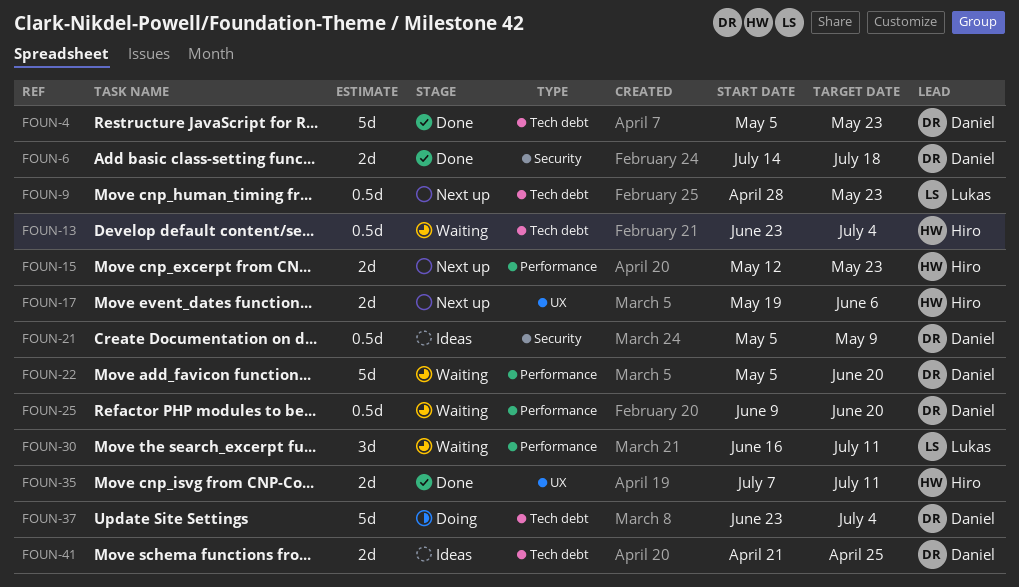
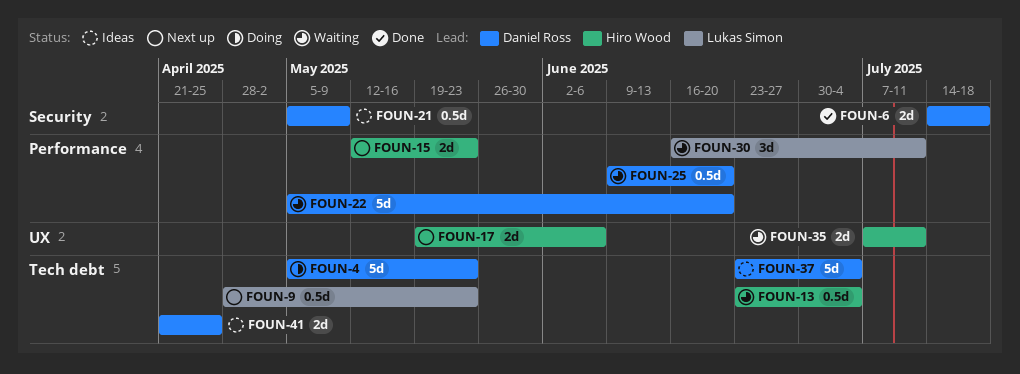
FOUN-4, status: Done -> Doing
FOUN-35, status: Done -> Waiting
FOUN-37, status: Doing -> Ideas

